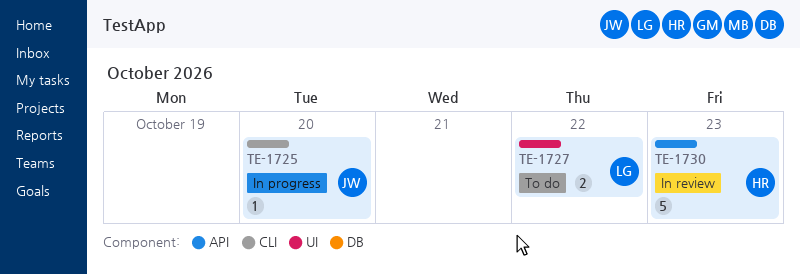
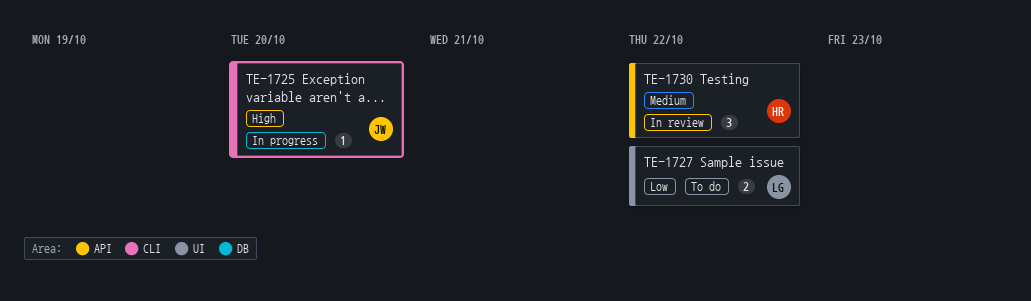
TE-1730, estimate: 5 -> 3
TE-1730, due: Oct 23 -> Oct 22

